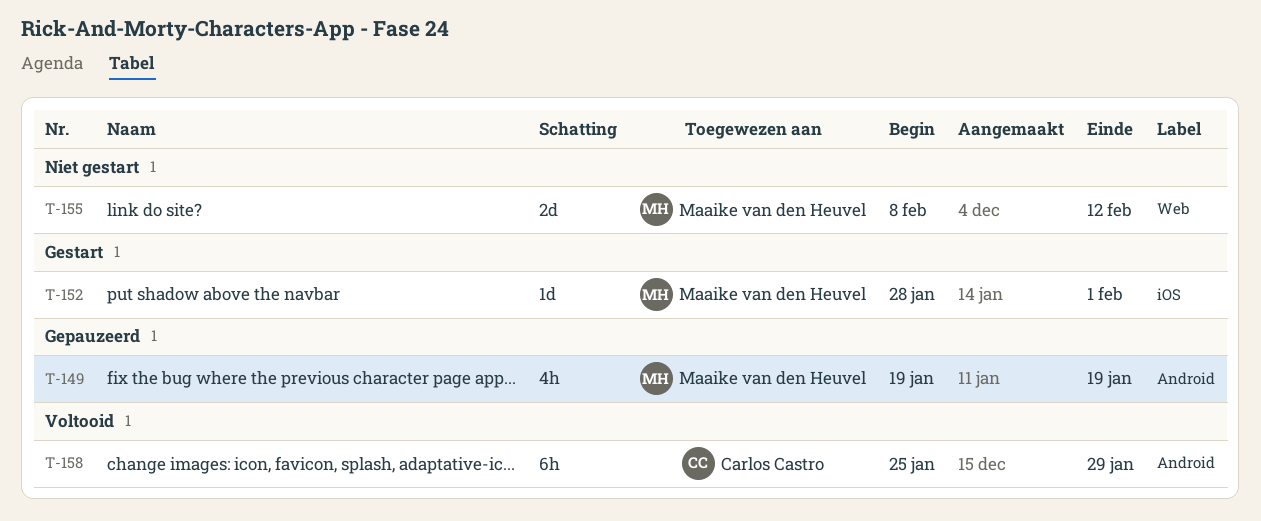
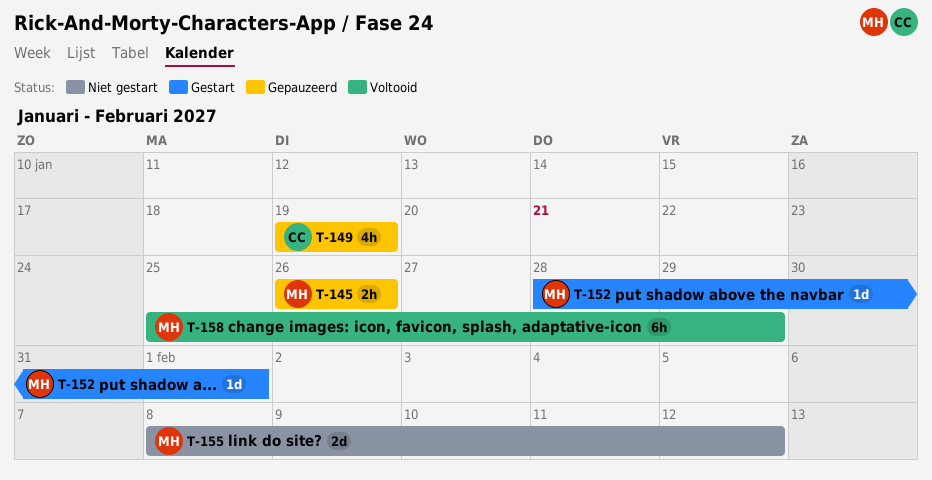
T-145: none -> present
T-149, owner: Maaike van den Heuvel -> Carlos Castro
T-158, owner: Carlos Castro -> Maaike van den Heuvel

